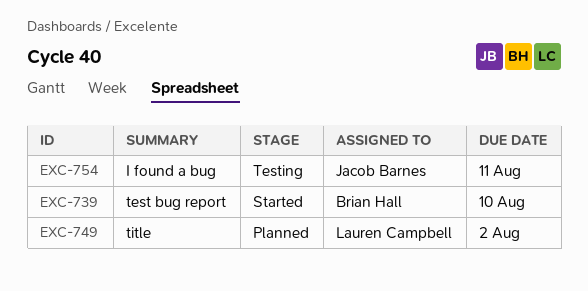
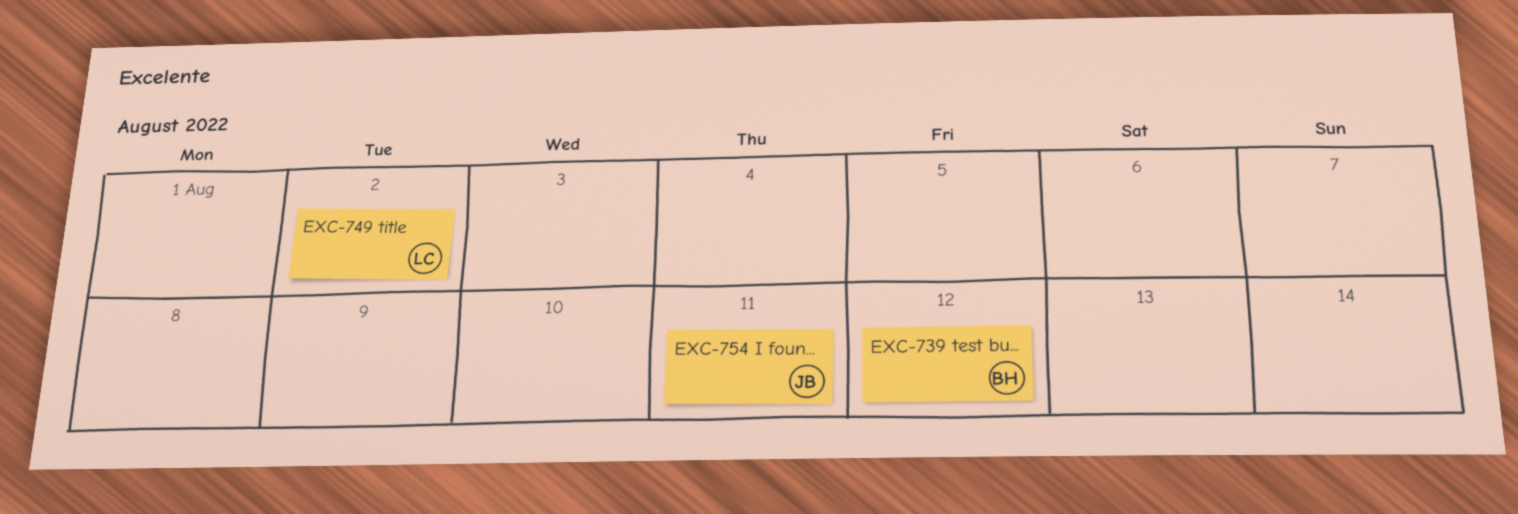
EXC-739, due: Aug 10 -> Aug 12

